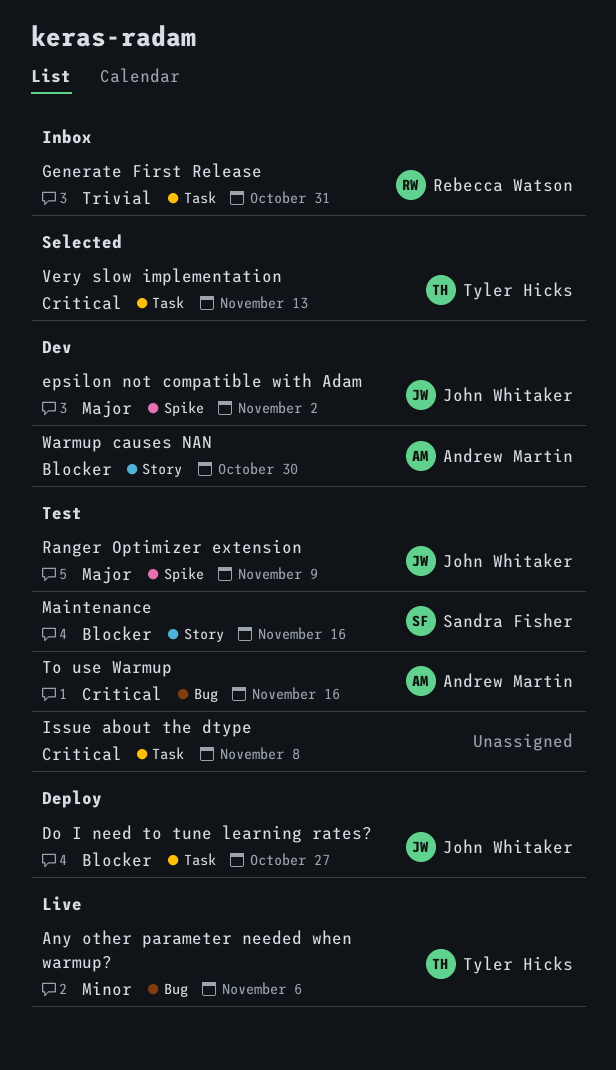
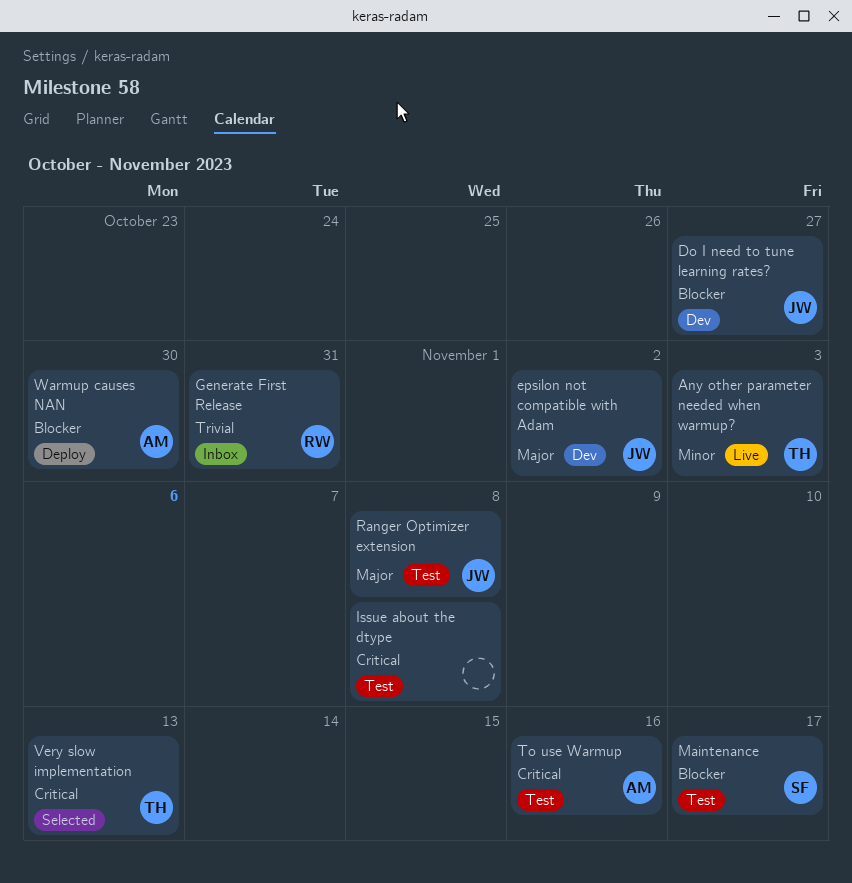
Any other parameter needed when warmup?, due: Nov 6 -> Nov 3
Do I need to tune learning rates?, status: Deploy -> Dev
Maintenance, due: Nov 16 -> Nov 17
Ranger Optimizer extension, due: Nov 9 -> Nov 8
Warmup causes NAN, status: Dev -> Deploy

